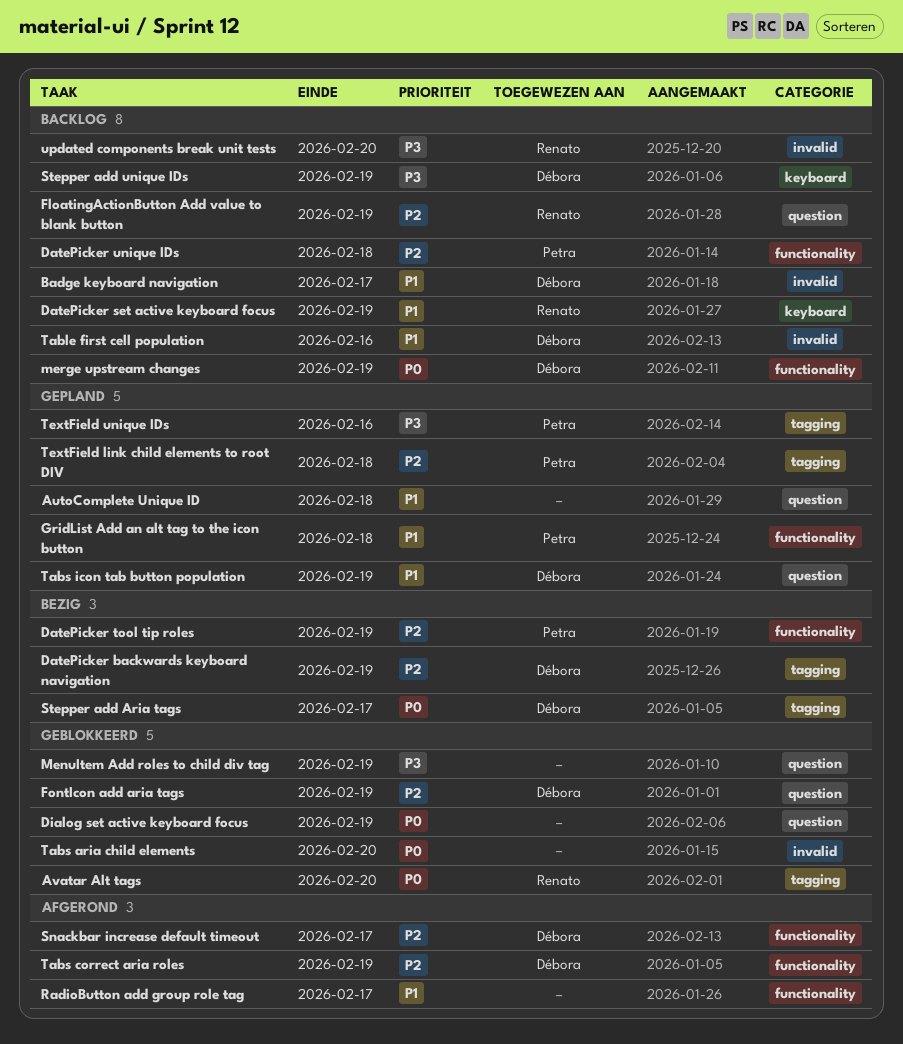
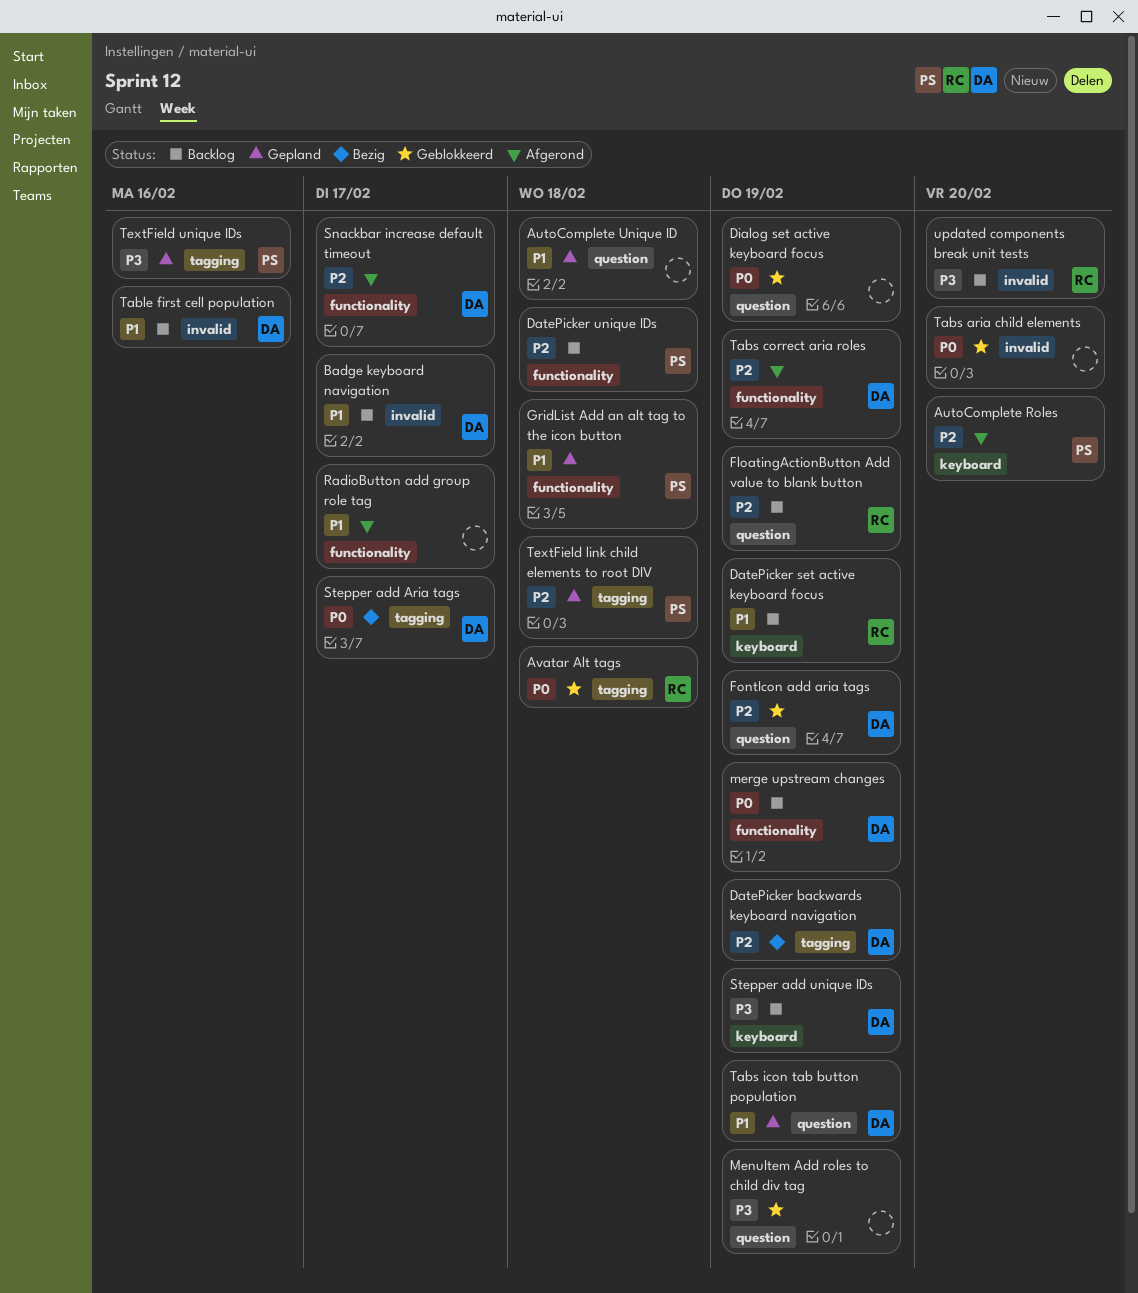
AutoComplete Roles: none -> present
Avatar Alt tags, due: Feb 20 -> Feb 18
DatePicker tool tip roles: present -> none

